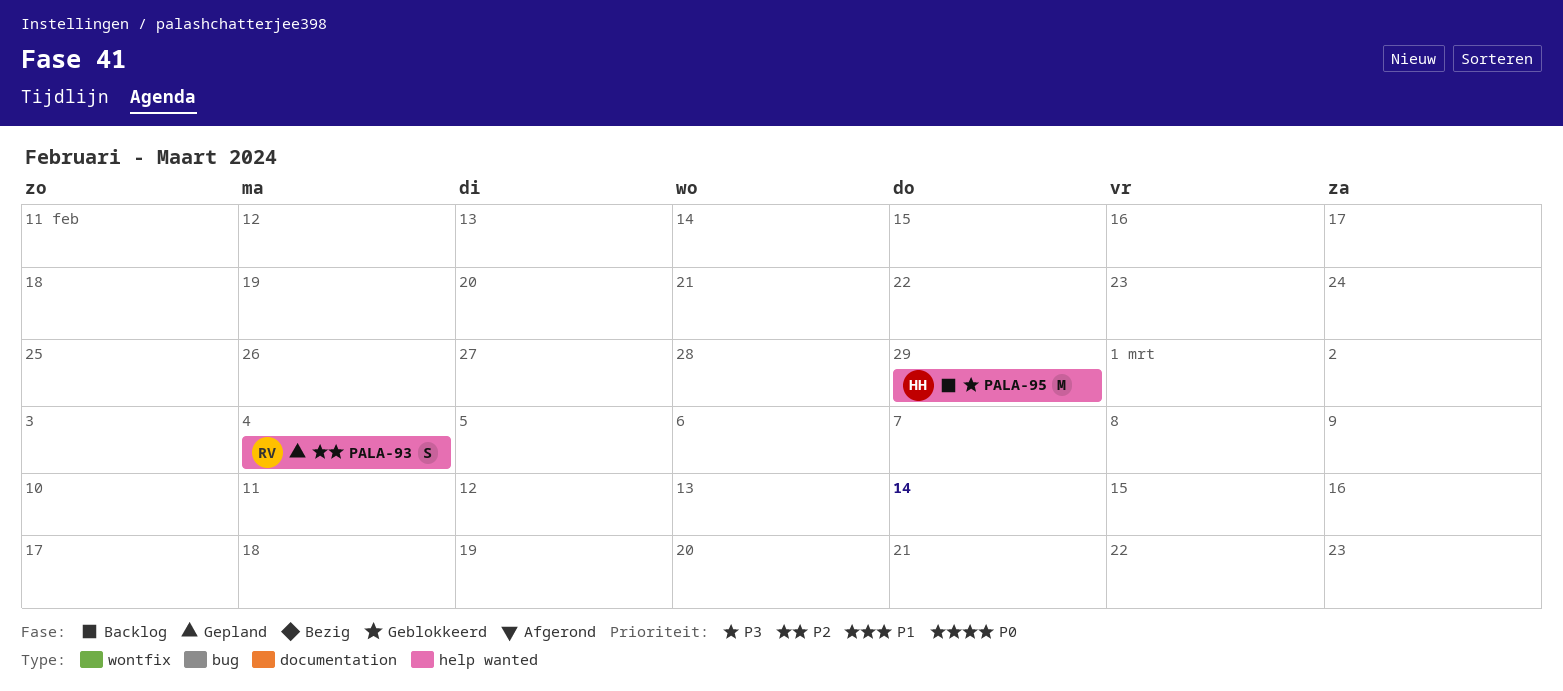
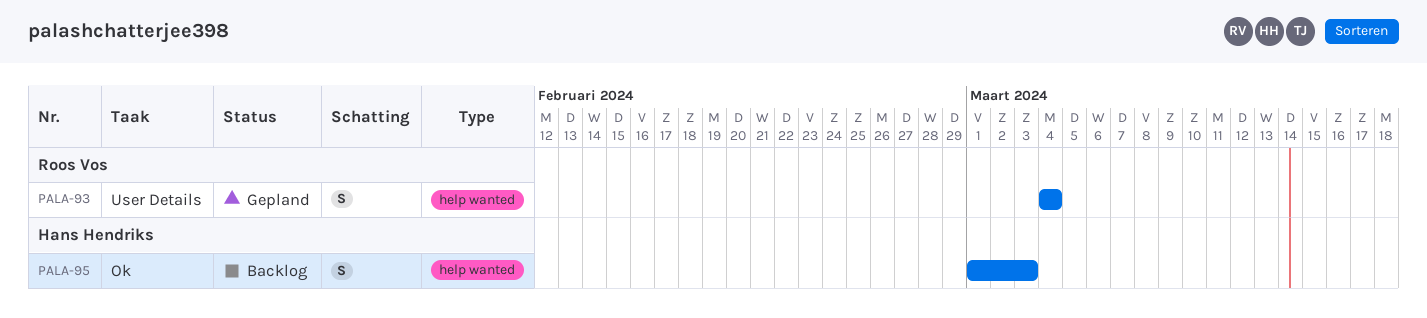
PALA-95, estimate: M -> S
PALA-95, start: Feb 29 -> Mar 1
PALA-95, due: Feb 29 -> Mar 3

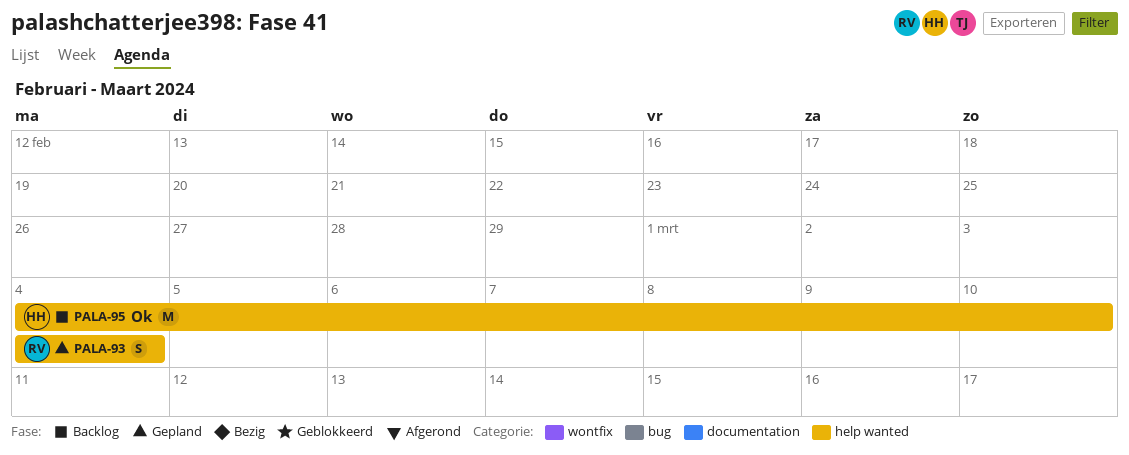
PALA-95, estimate: S -> M
PALA-95, start: Mar 1 -> Mar 4
PALA-95, due: Mar 3 -> Mar 10

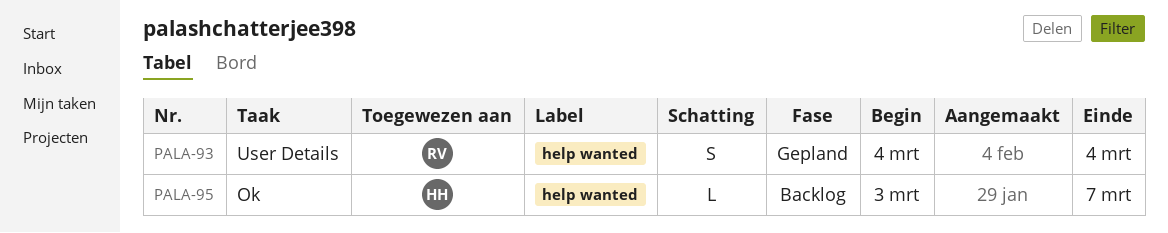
PALA-95, estimate: M -> L
PALA-95, start: Mar 4 -> Mar 3
PALA-95, due: Mar 10 -> Mar 7

